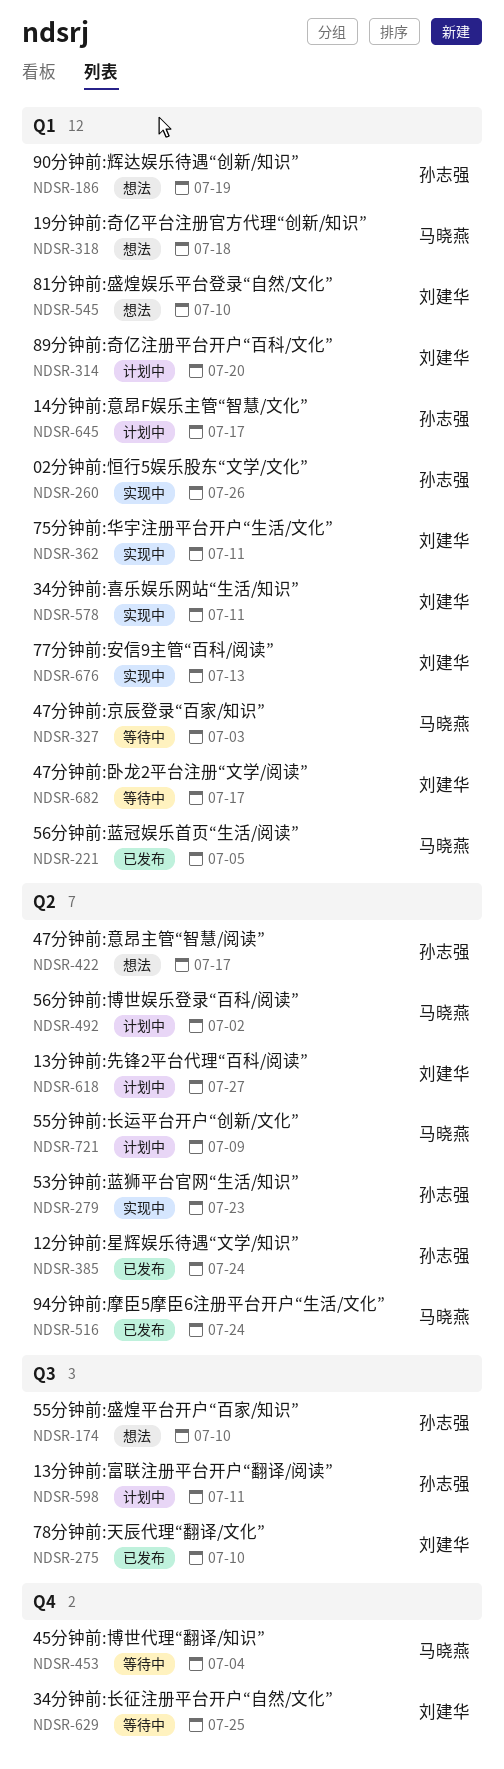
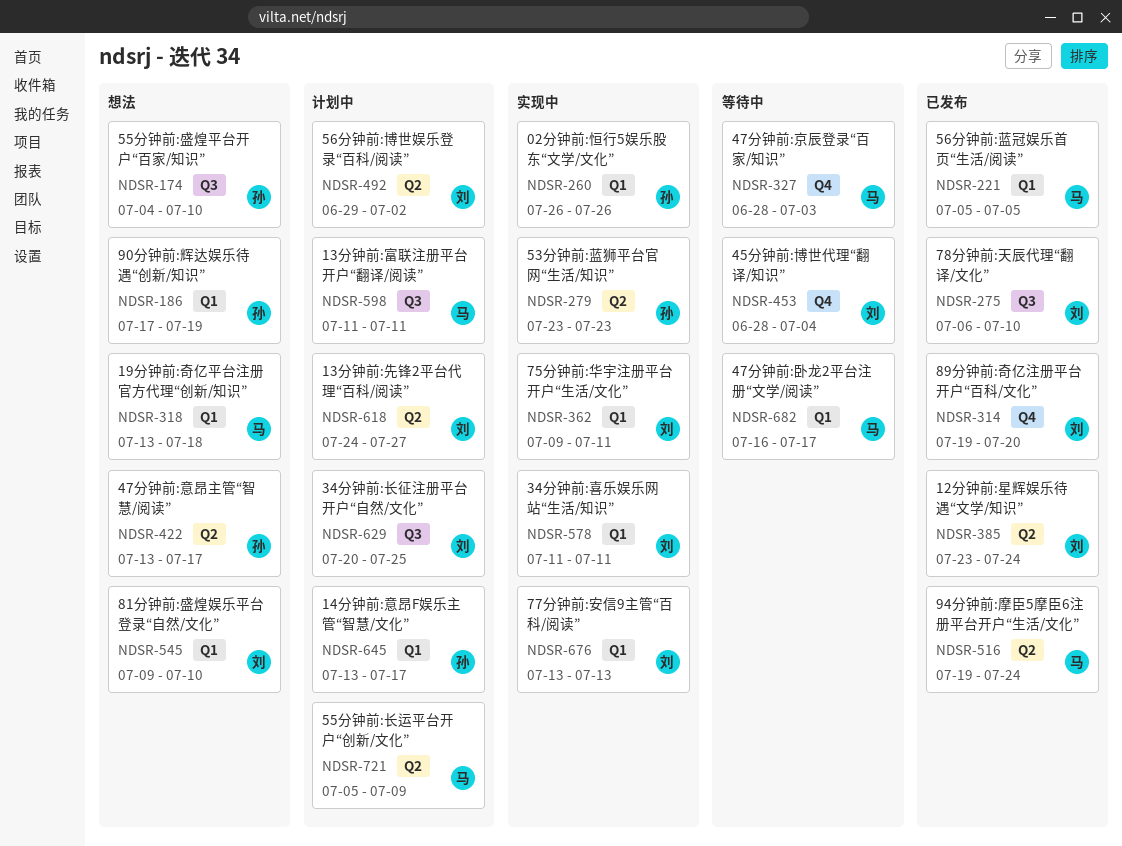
NDSR-314, status: 计划中 -> 已发布
NDSR-314, label: Q1 -> Q4
NDSR-327, label: Q1 -> Q4
NDSR-385, owner: 孙志强 -> 刘建华
NDSR-453, owner: 马晓燕 -> 刘建华
NDSR-492, owner: 马晓燕 -> 刘建华
NDSR-598, owner: 孙志强 -> 马晓燕
NDSR-629, status: 等待中 -> 计划中
NDSR-629, label: Q4 -> Q3
NDSR-682, owner: 刘建华 -> 马晓燕

